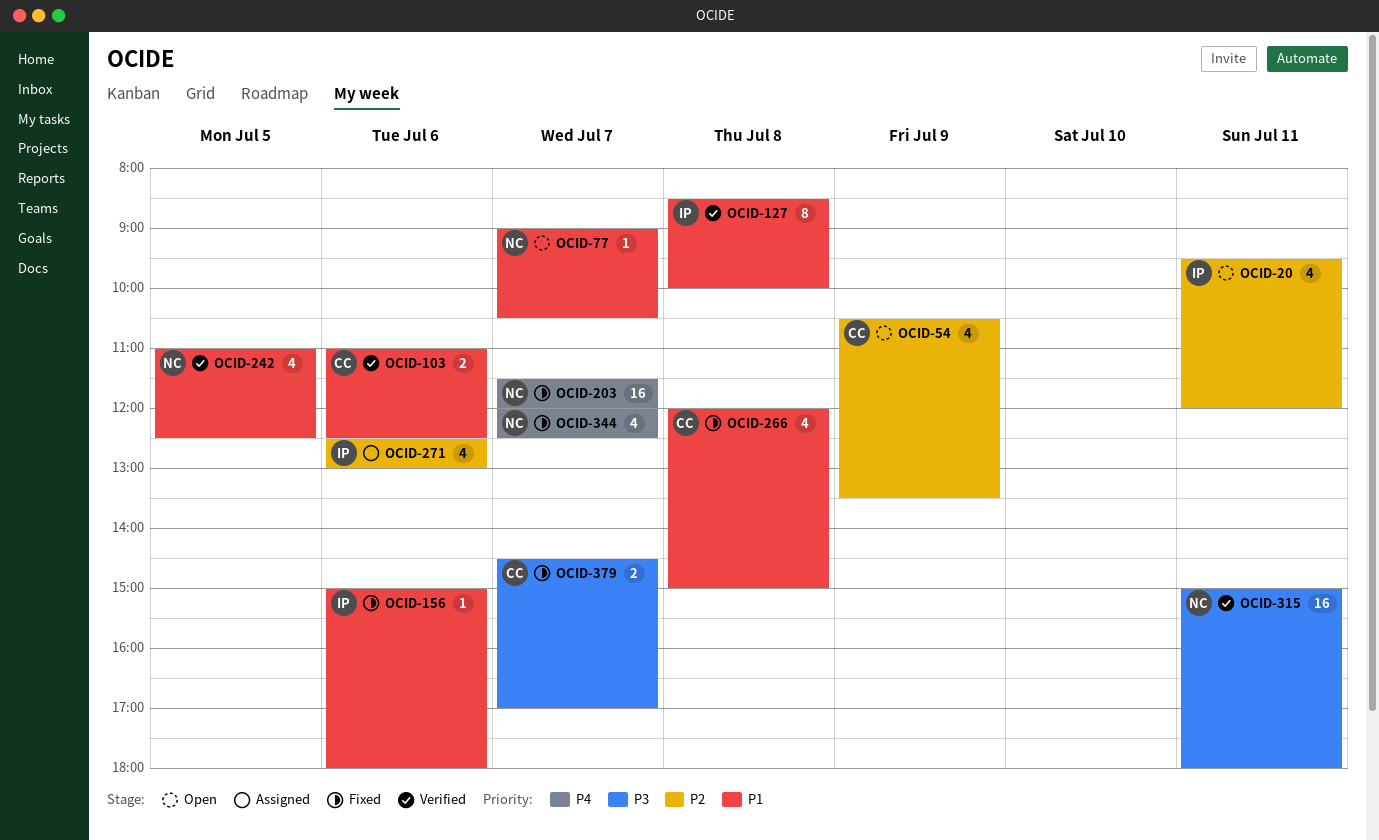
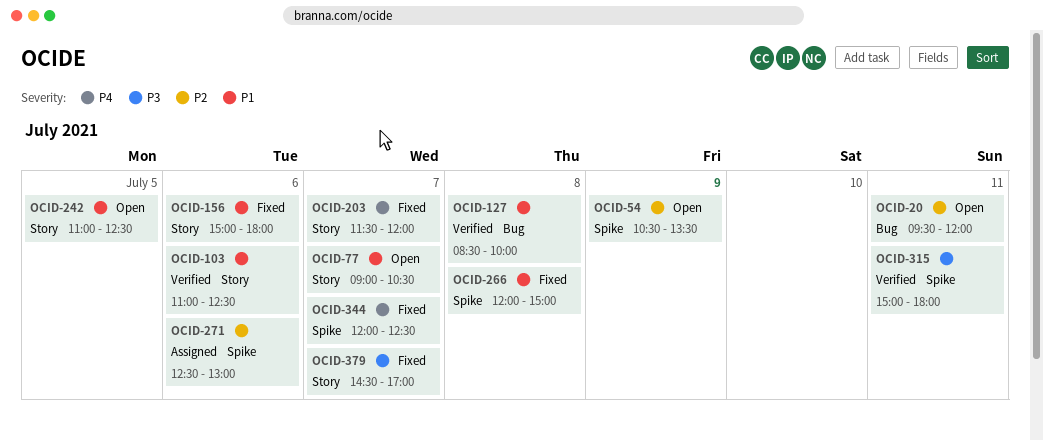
OCID-242, status: Verified -> Open

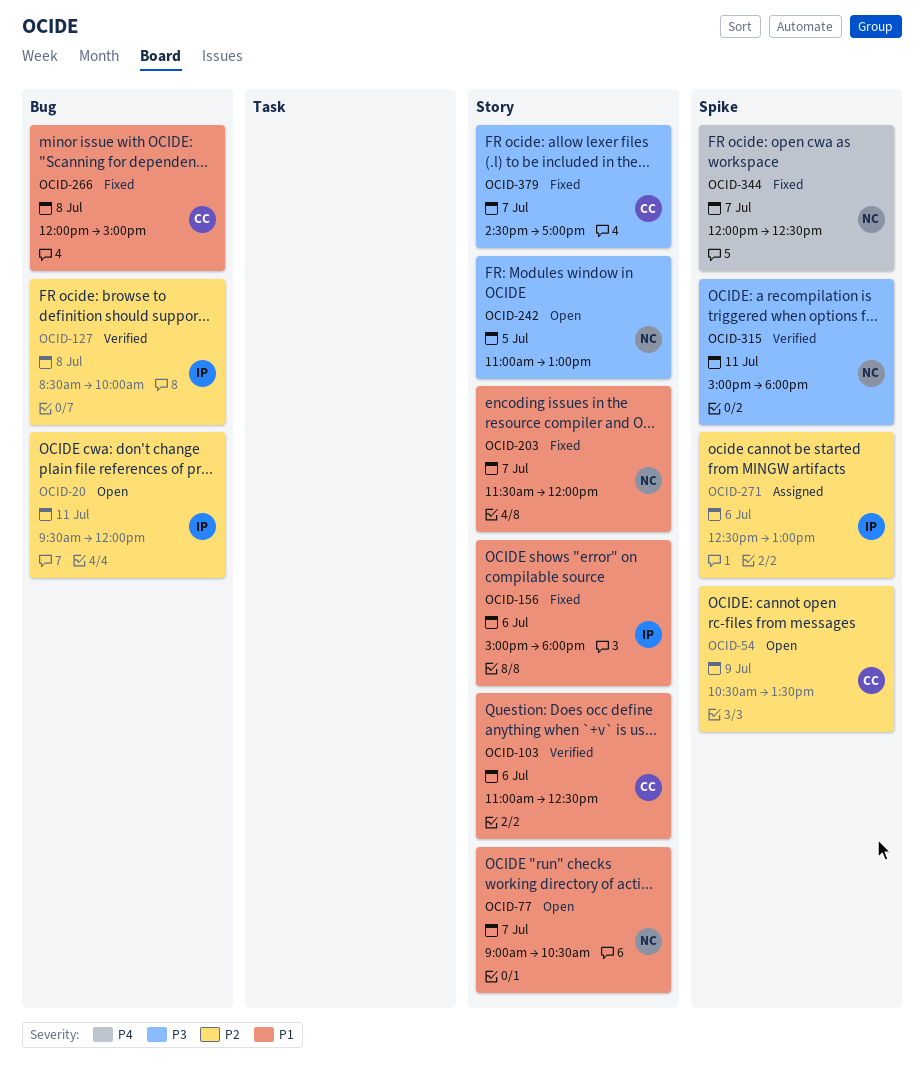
OCID-127, priority: P1 -> P2
OCID-203, priority: P4 -> P1
OCID-242, priority: P1 -> P3
OCID-242, ends: 12:30 -> 13:00
OCID-266, label: Spike -> Bug

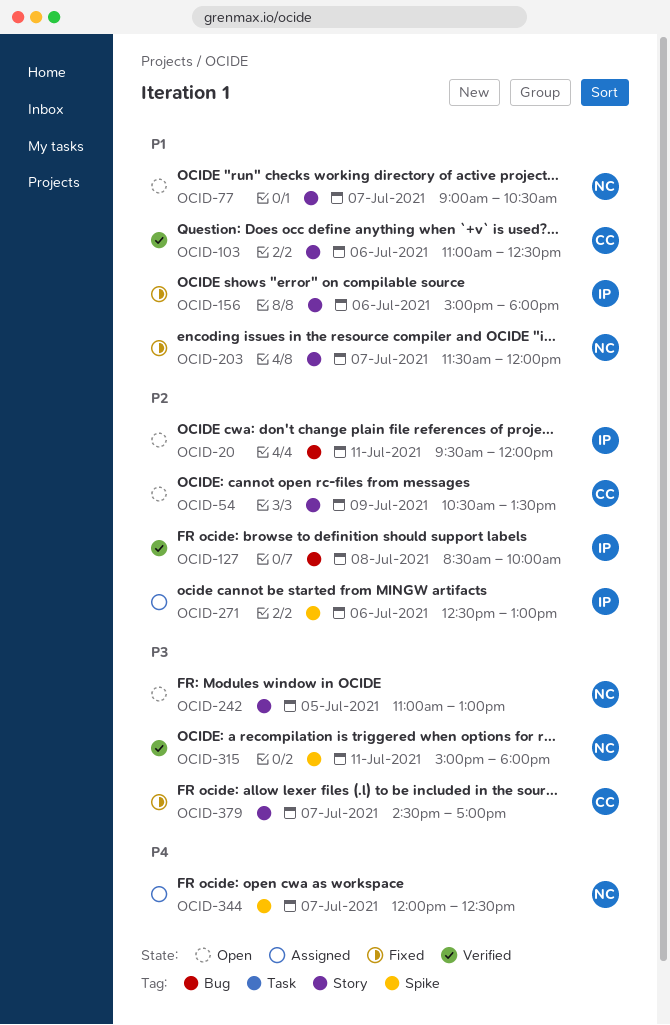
OCID-54, label: Spike -> Story
OCID-266: present -> none
OCID-344, status: Fixed -> Assigned

